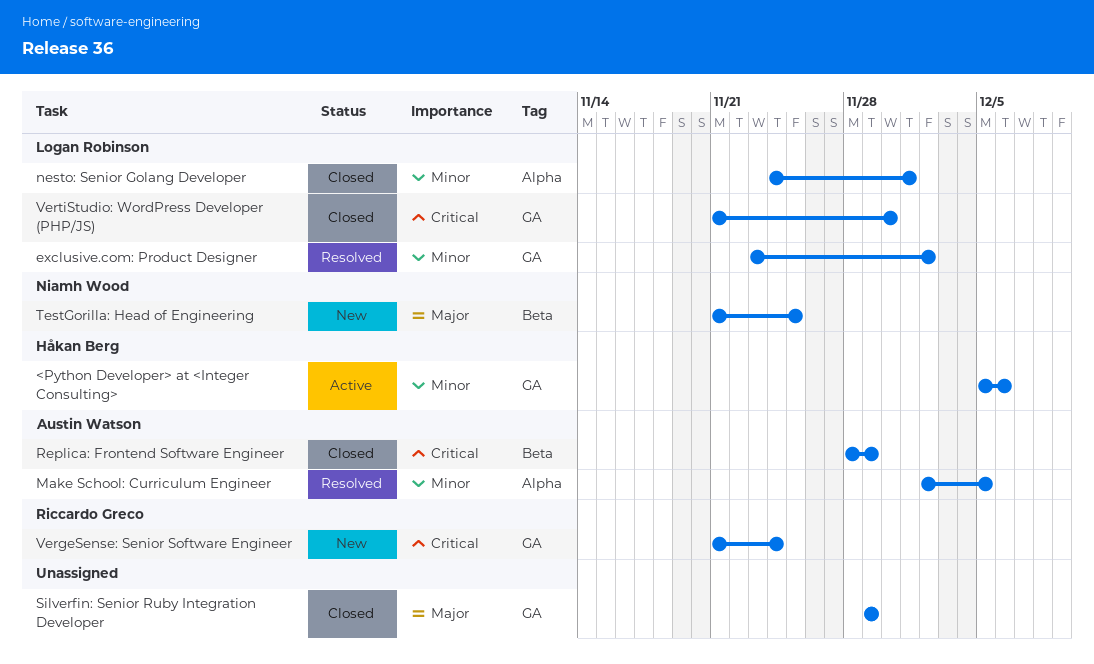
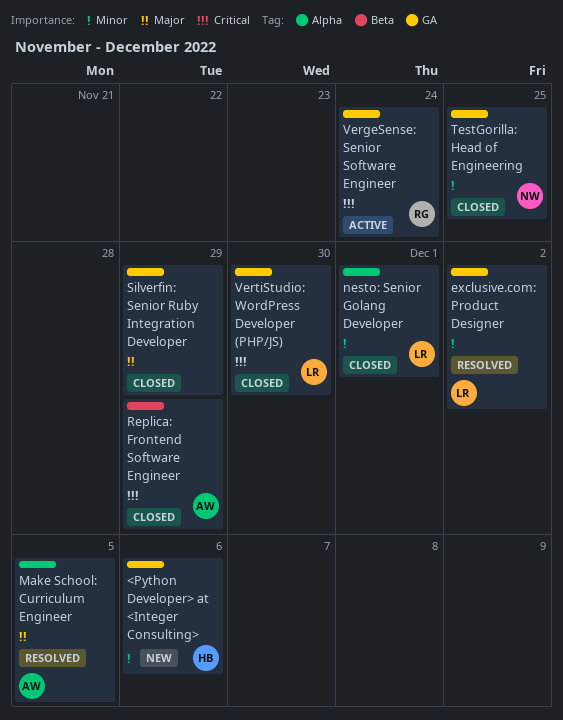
<Python Developer> at <Integer Consulting>, status: Active -> New
Make School: Curriculum Engineer, priority: Minor -> Major
TestGorilla: Head of Engineering, status: New -> Closed
TestGorilla: Head of Engineering, priority: Major -> Minor
TestGorilla: Head of Engineering, label: Beta -> GA
VergeSense: Senior Software Engineer, status: New -> Active

